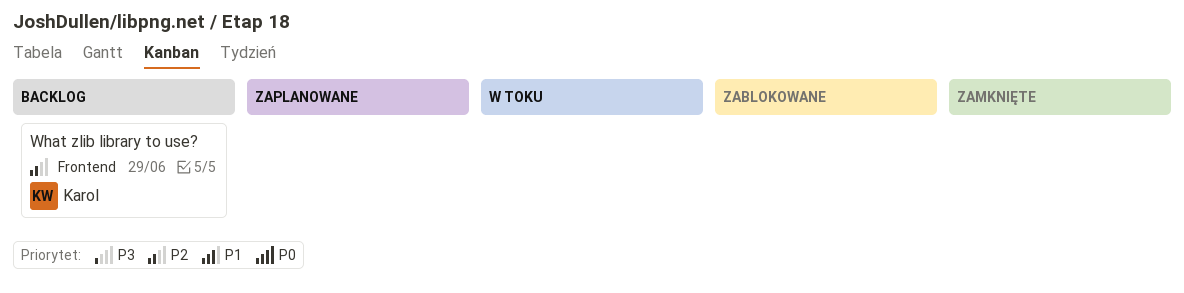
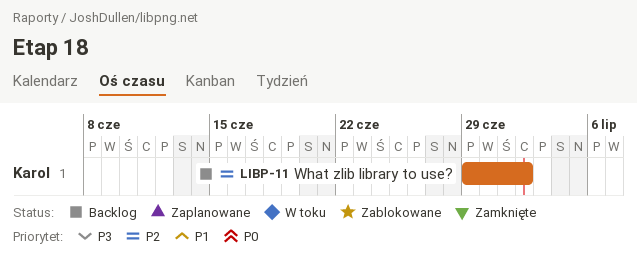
What zlib library to use?, due: Jun 29 -> Jul 2

